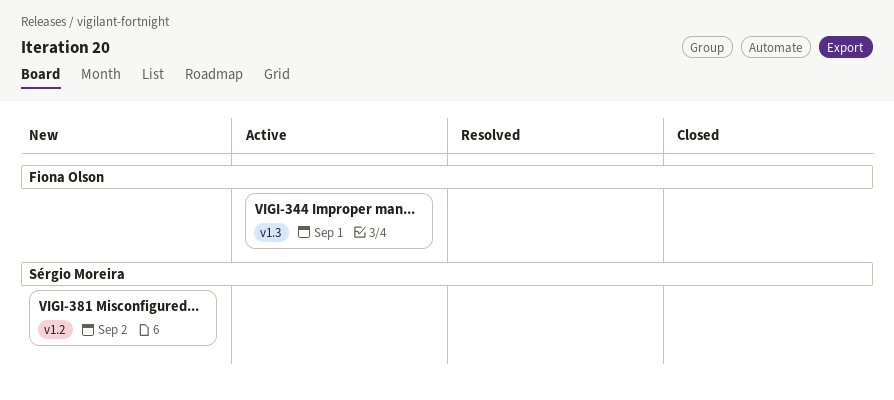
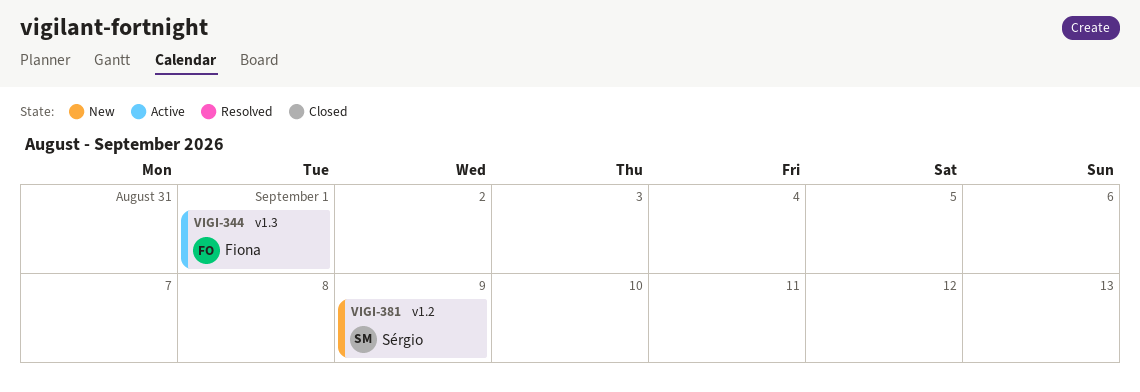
VIGI-381, due: Sep 2 -> Sep 9

